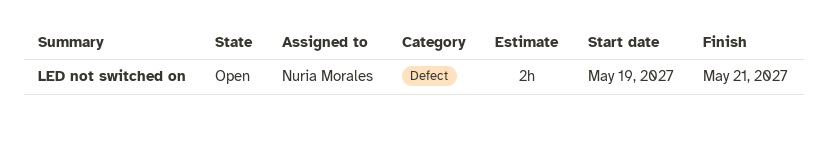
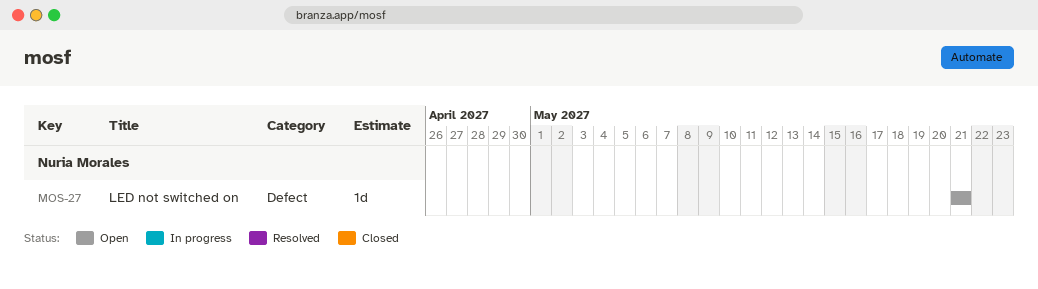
LED not switched on, estimate: 2h -> 1d
LED not switched on, start: May 19 -> May 21

